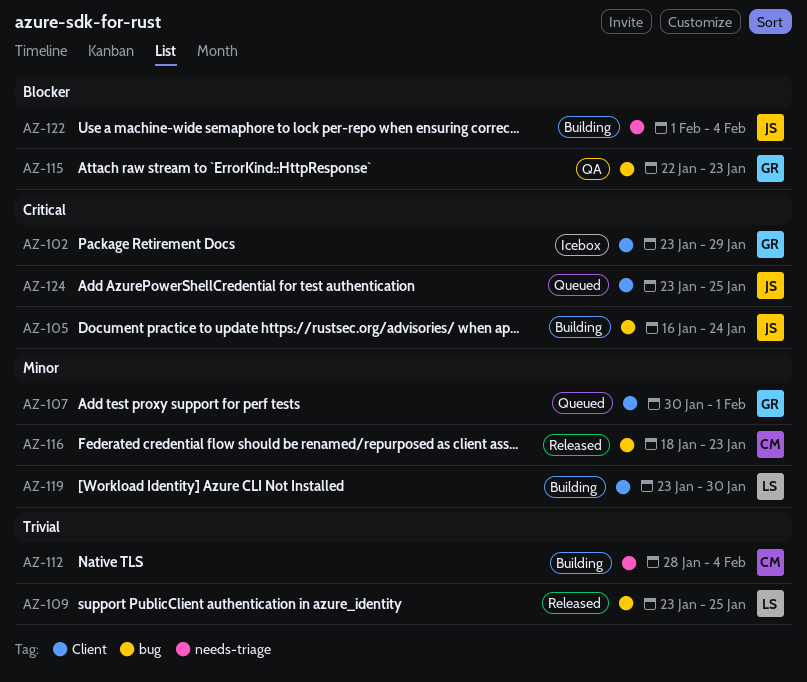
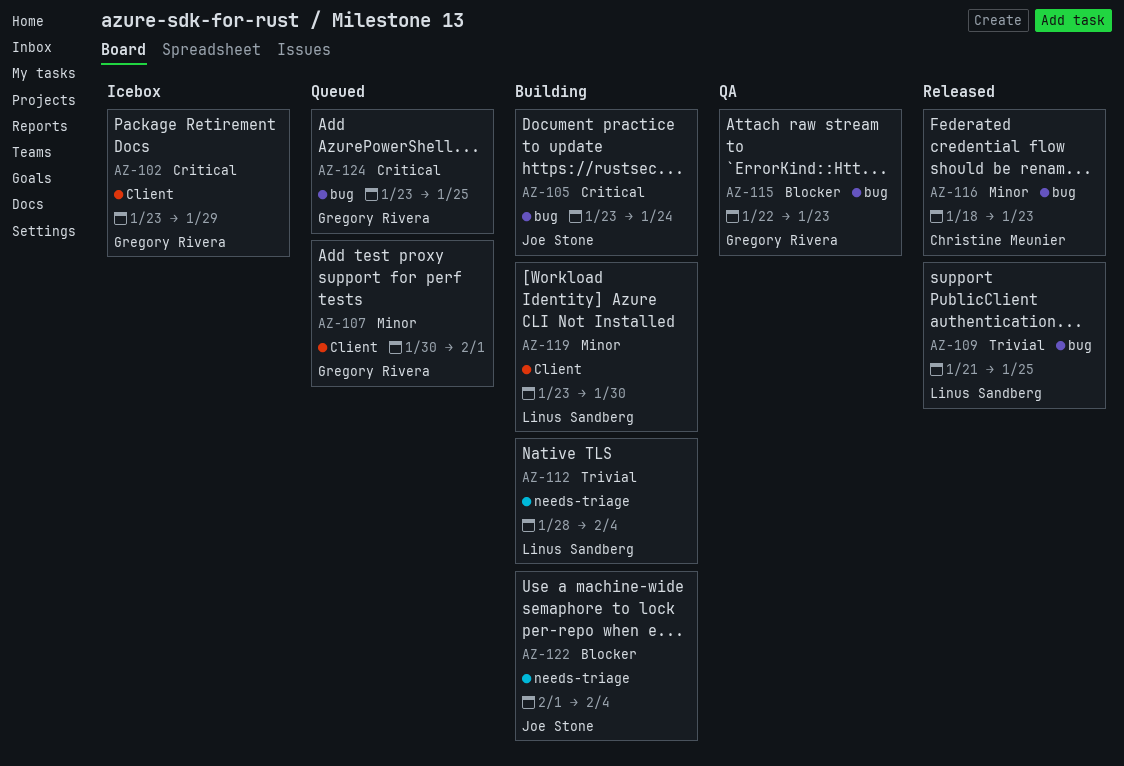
AZ-105, start: Jan 16 -> Jan 23
AZ-109, start: Jan 23 -> Jan 21
AZ-112, owner: Christine Meunier -> Linus Sandberg
AZ-124, owner: Joe Stone -> Gregory Rivera
AZ-124, label: Client -> bug

